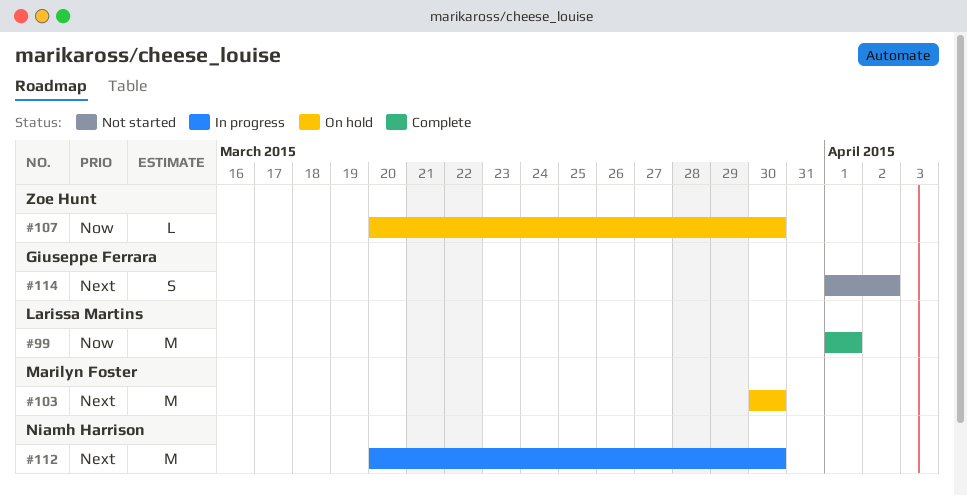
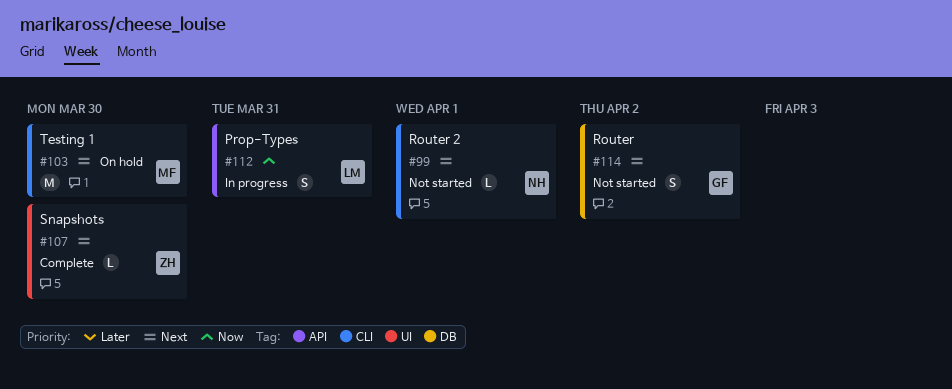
#99, status: Complete -> Not started
#99, owner: Larissa Martins -> Niamh Harrison
#99, priority: Now -> Next
#99, estimate: M -> L
#107, status: On hold -> Complete
#107, priority: Now -> Next
#112, owner: Niamh Harrison -> Larissa Martins
#112, priority: Next -> Now
#112, estimate: M -> S
#112, due: Mar 30 -> Mar 31

